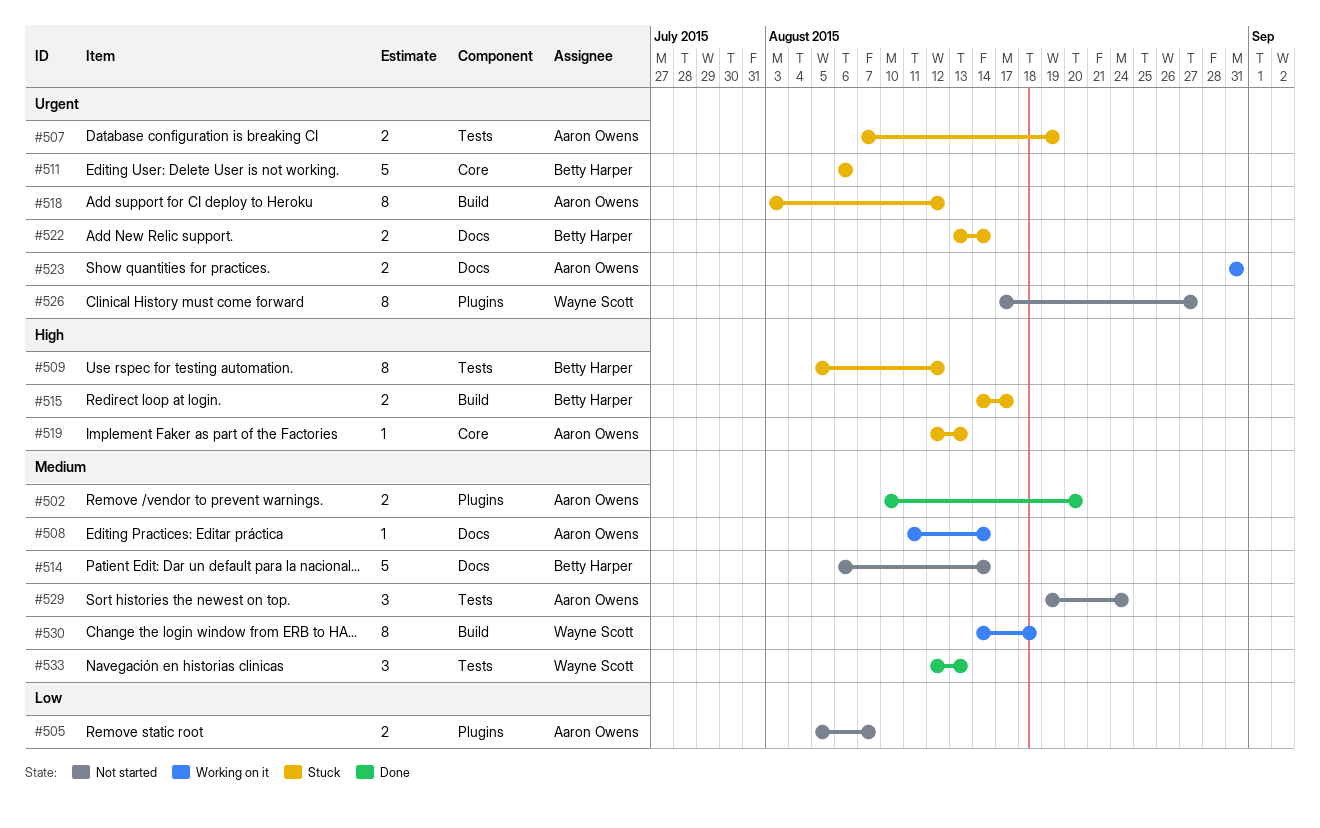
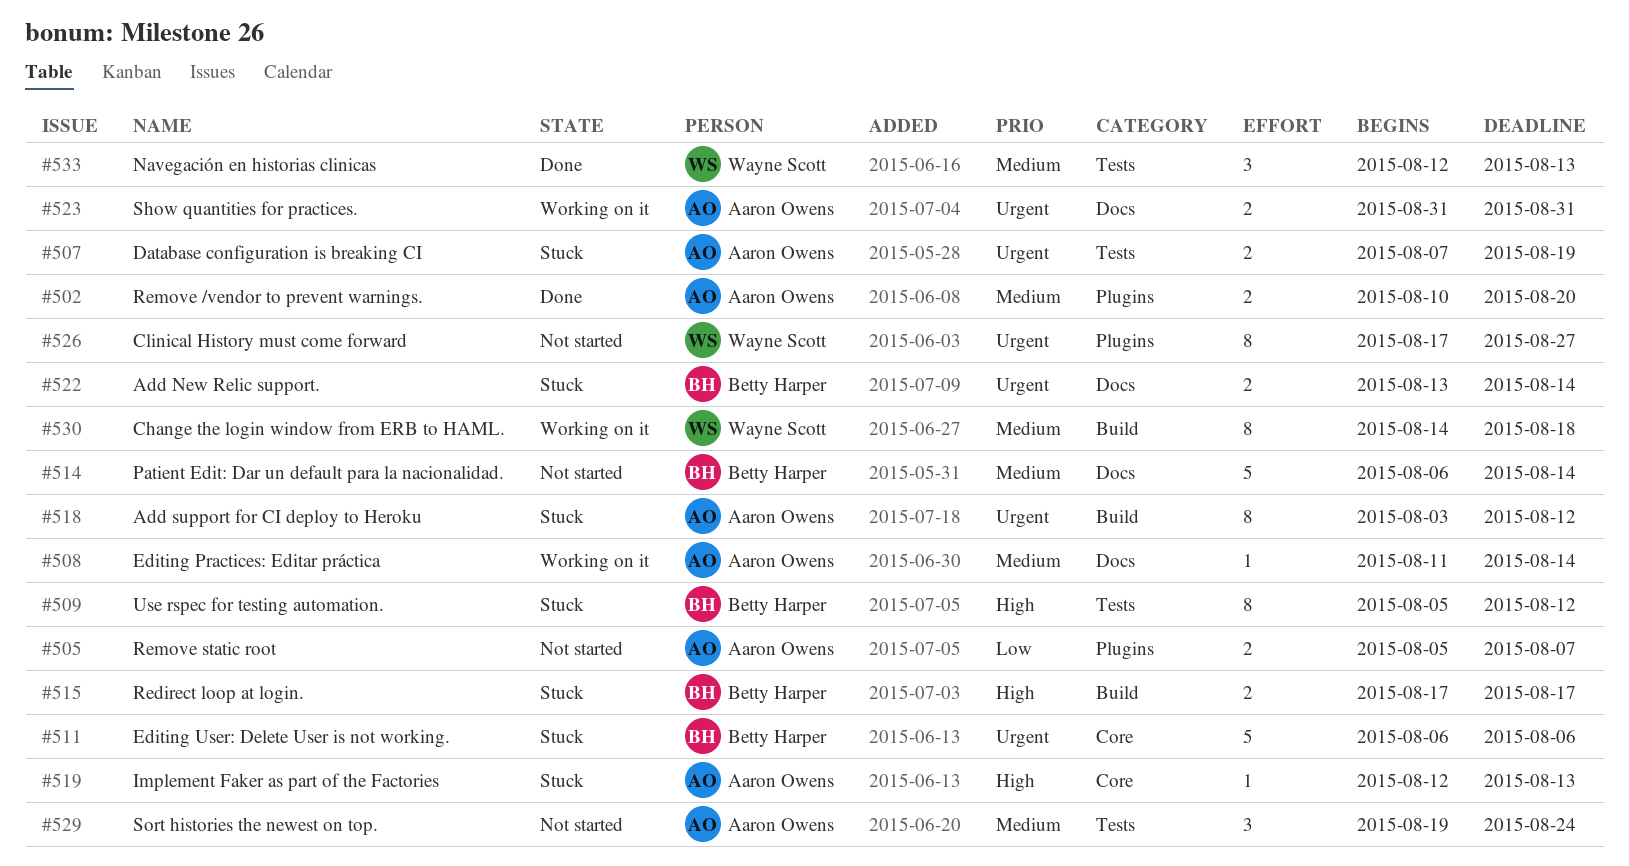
#515, start: Aug 14 -> Aug 17

